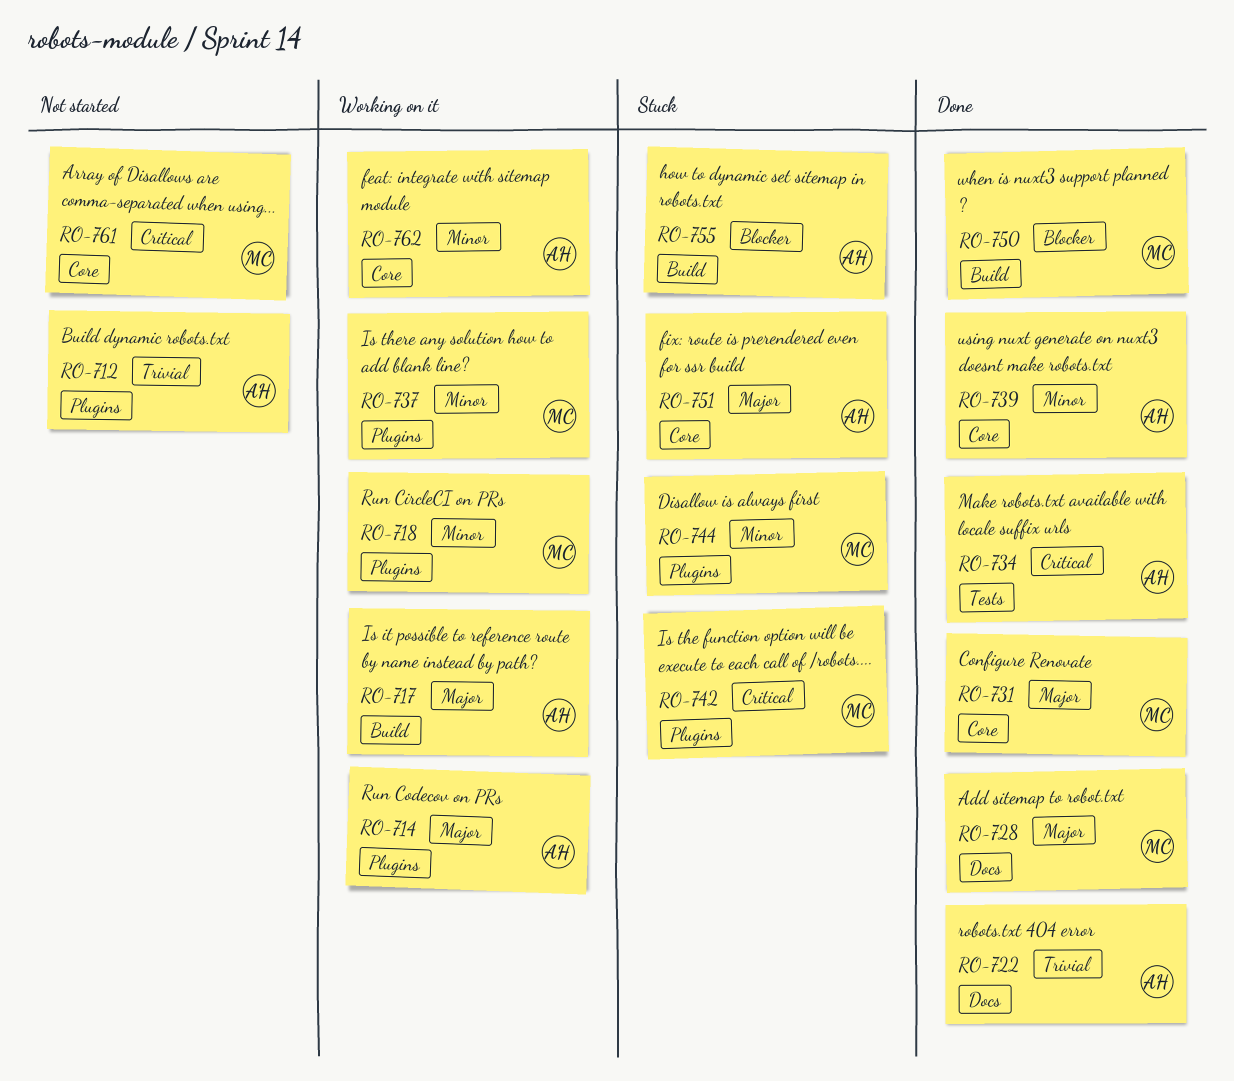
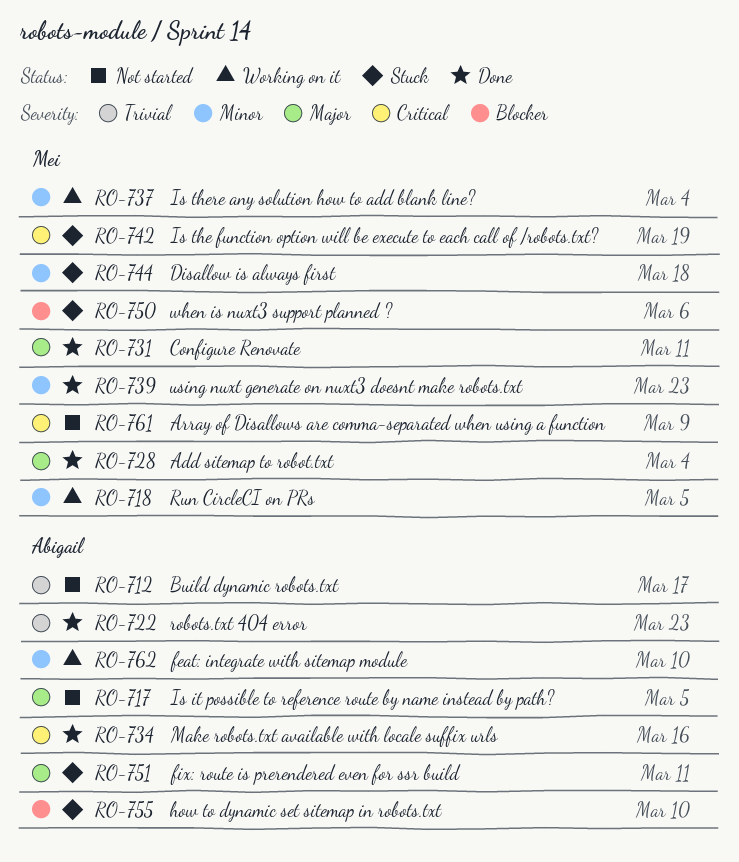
RO-714: present -> none
RO-717, status: Working on it -> Not started
RO-739, owner: Abigail -> Mei
RO-750, status: Done -> Stuck

